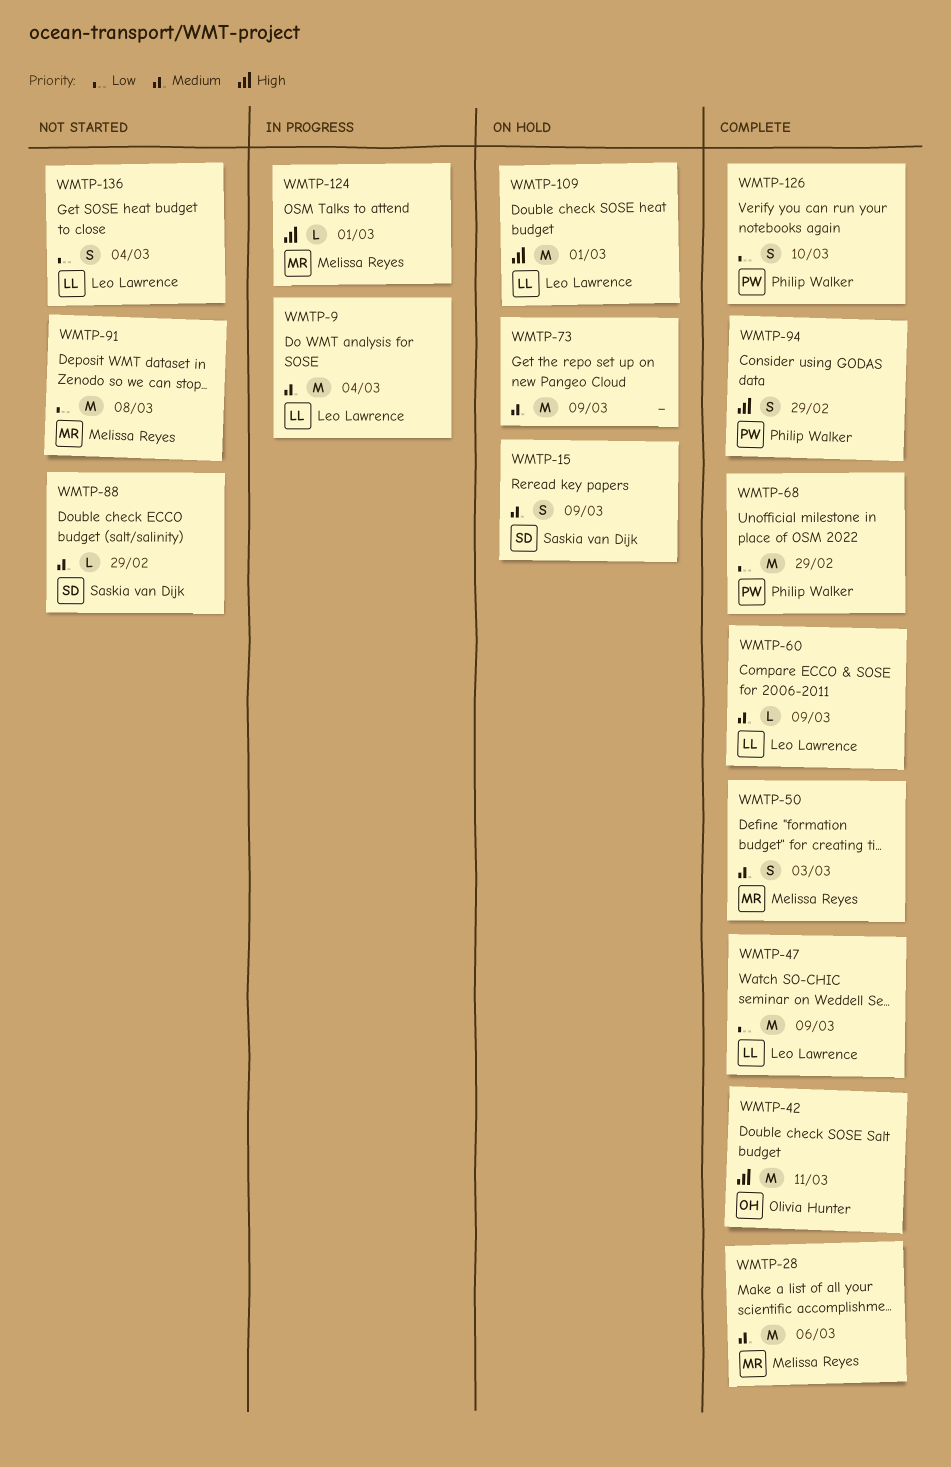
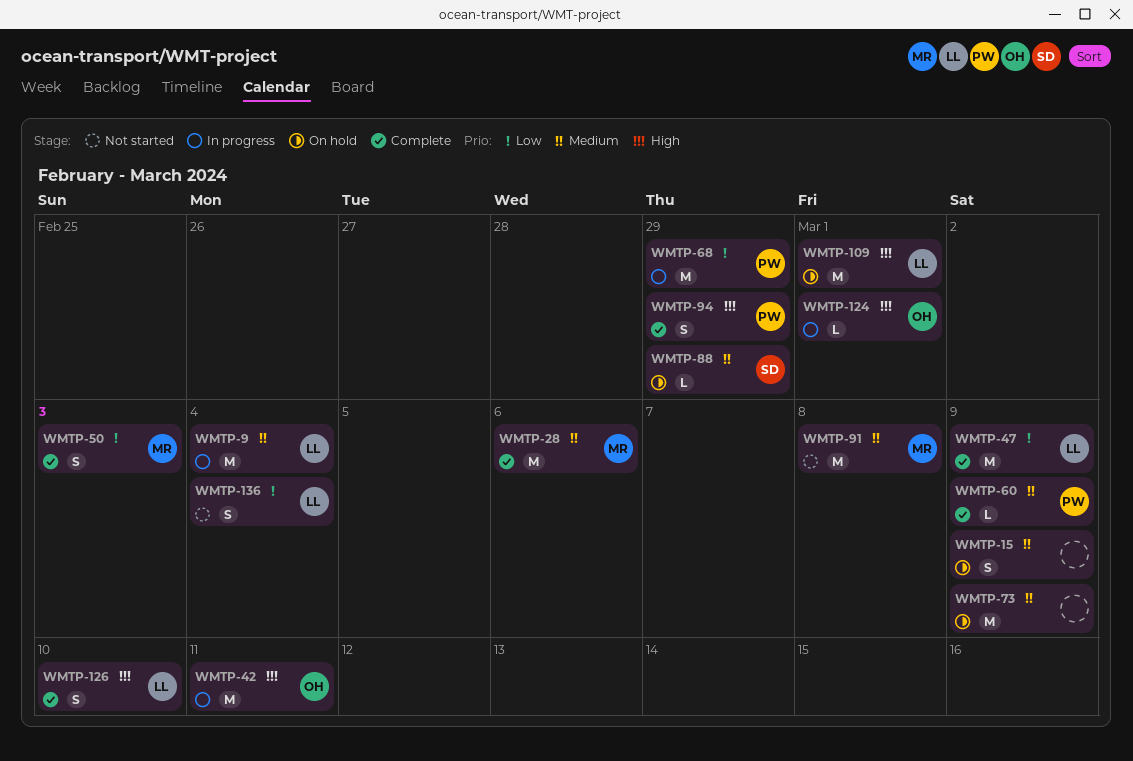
WMTP-15, owner: Saskia van Dijk -> none
WMTP-42, status: Complete -> In progress
WMTP-50, priority: Medium -> Low
WMTP-60, owner: Leo Lawrence -> Philip Walker
WMTP-68, status: Complete -> In progress
WMTP-88, status: Not started -> On hold
WMTP-91, priority: Low -> Medium
WMTP-124, owner: Melissa Reyes -> Olivia Hunter
WMTP-126, owner: Philip Walker -> Leo Lawrence
WMTP-126, priority: Low -> High

